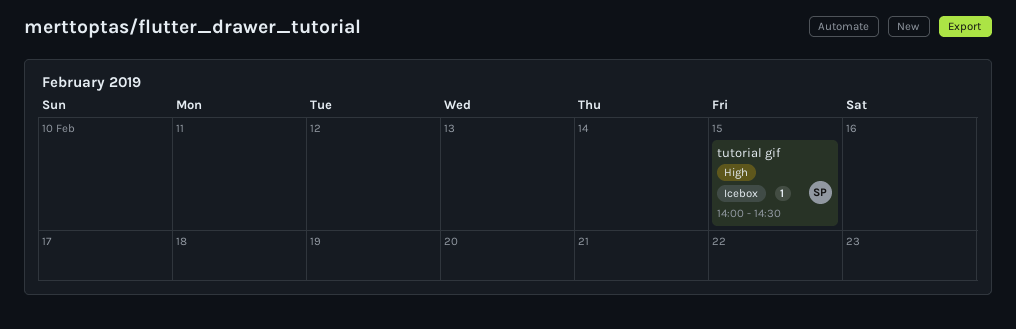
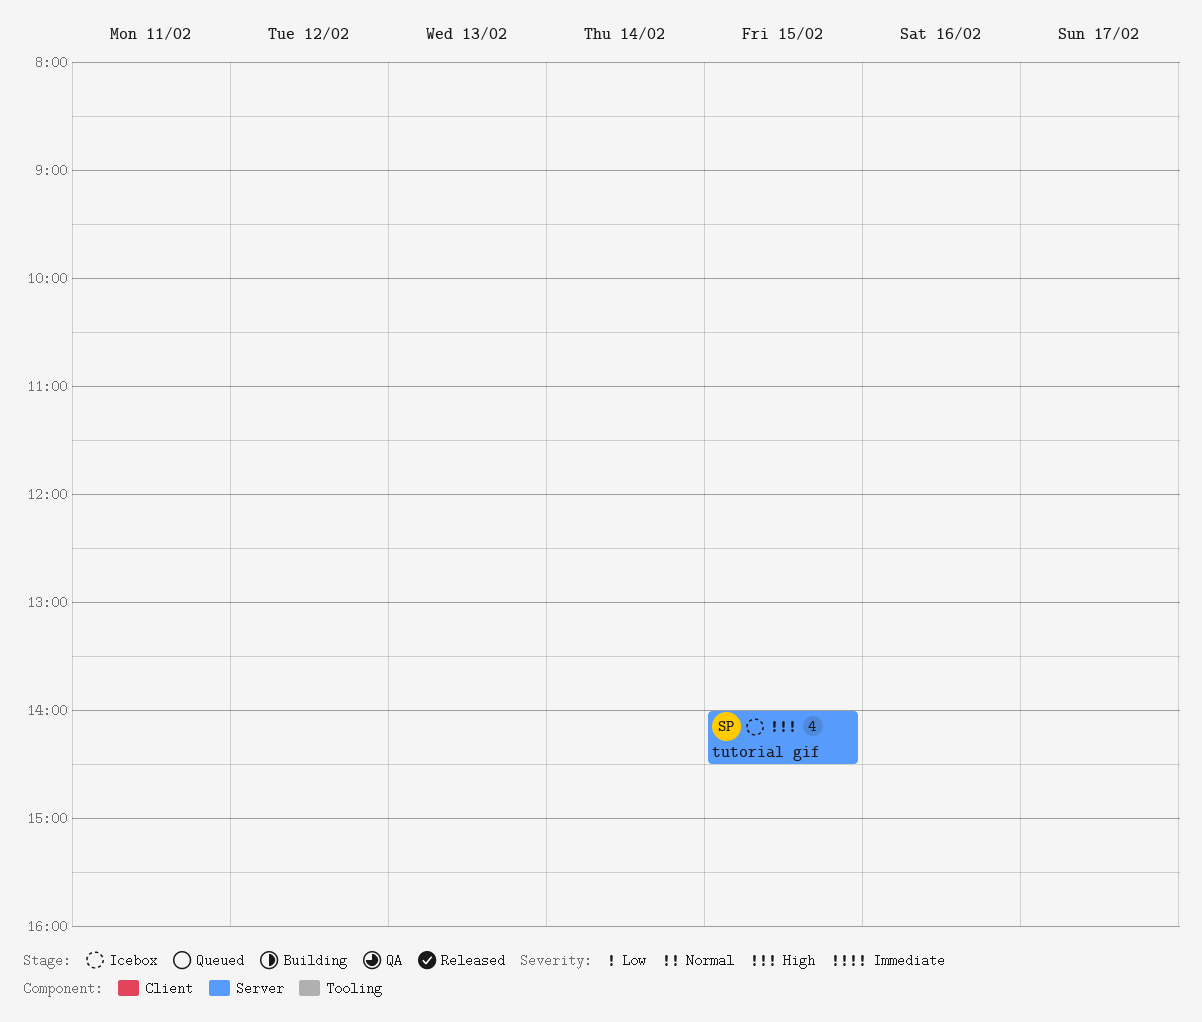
tutorial gif, estimate: 1 -> 4

